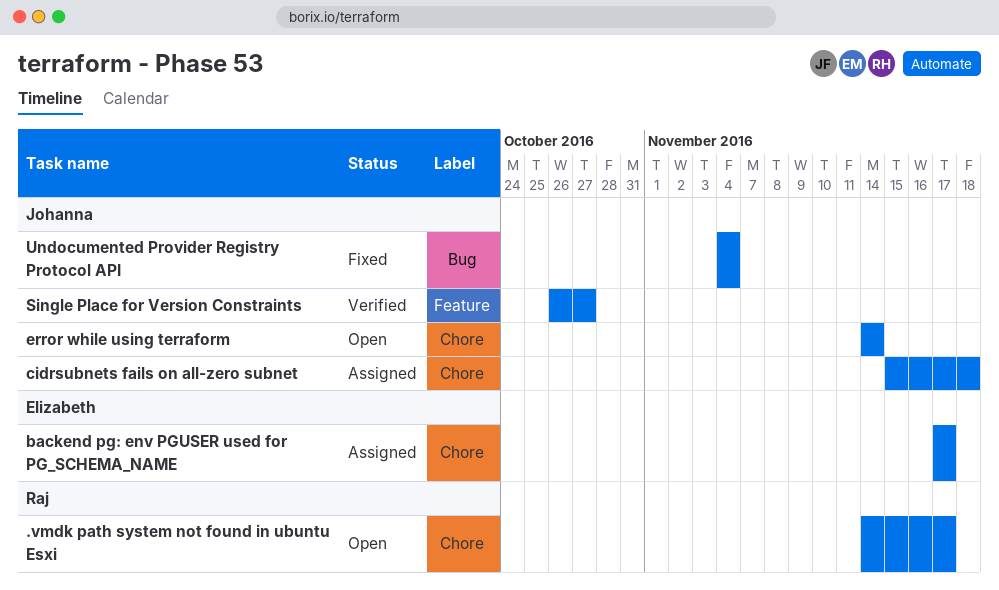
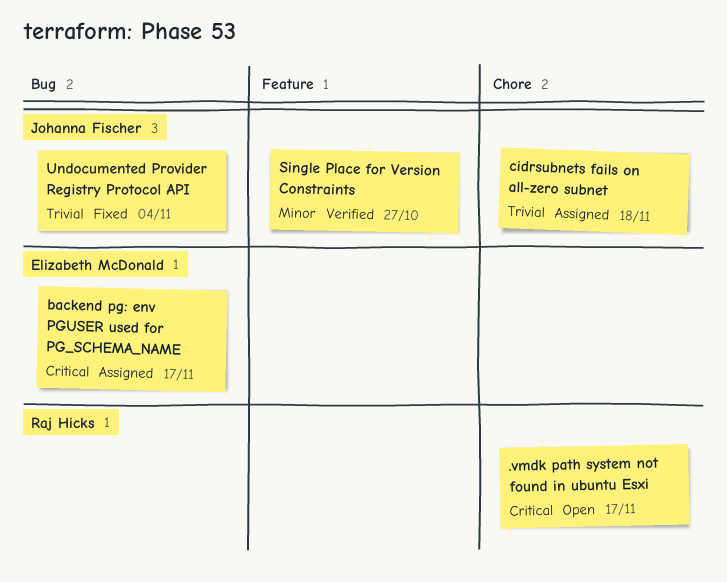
backend pg: env PGUSER used for PG_SCHEMA_NAME, label: Chore -> Bug
error while using terraform: present -> none

